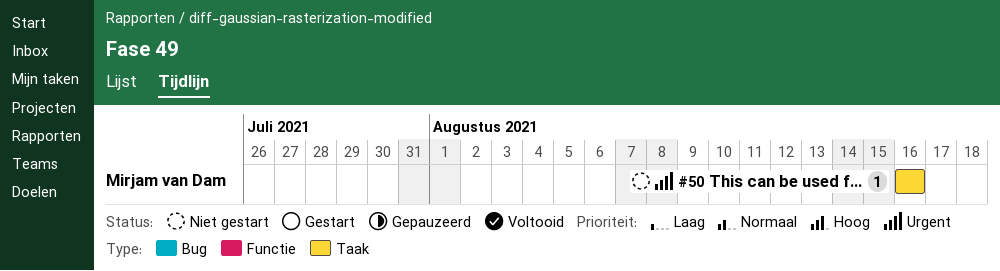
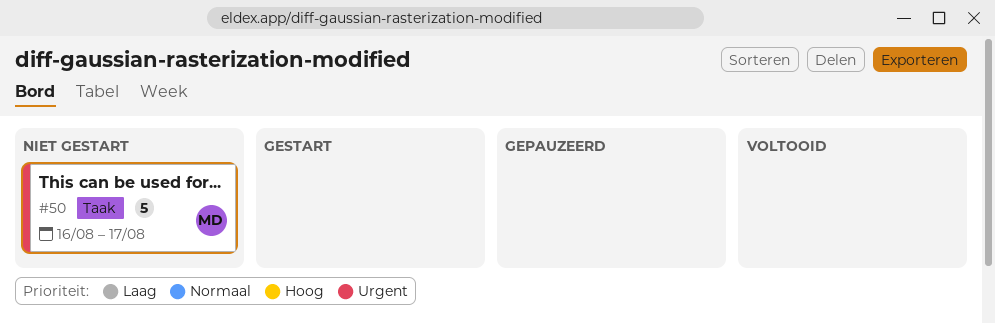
#50, estimate: 1 -> 5
#50, due: Aug 16 -> Aug 17

